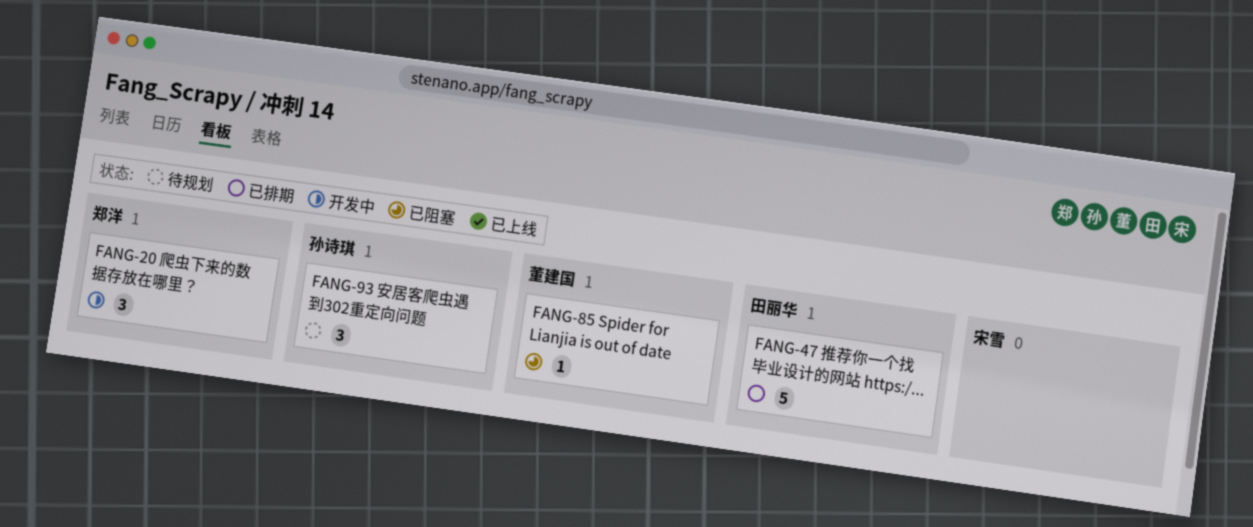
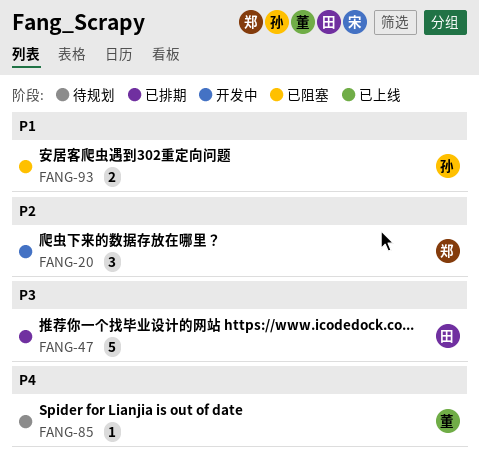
FANG-85, status: 已阻塞 -> 待规划
FANG-93, status: 待规划 -> 已阻塞
FANG-93, estimate: 3 -> 2

